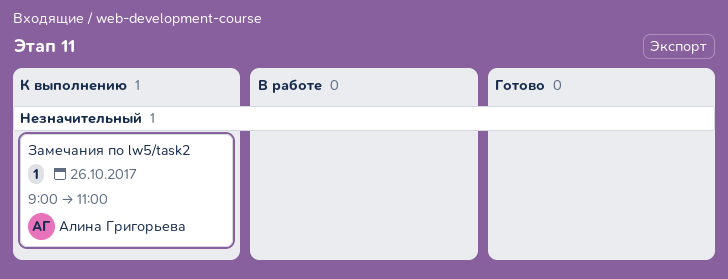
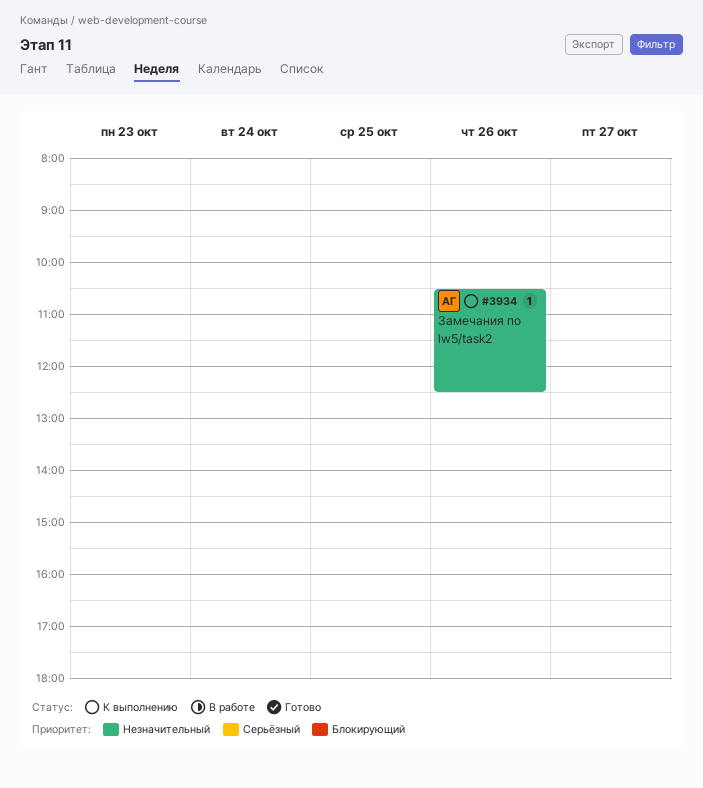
Замечания по lw5/task2, begins: 09:00 -> 10:30
Замечания по lw5/task2, ends: 11:00 -> 12:30

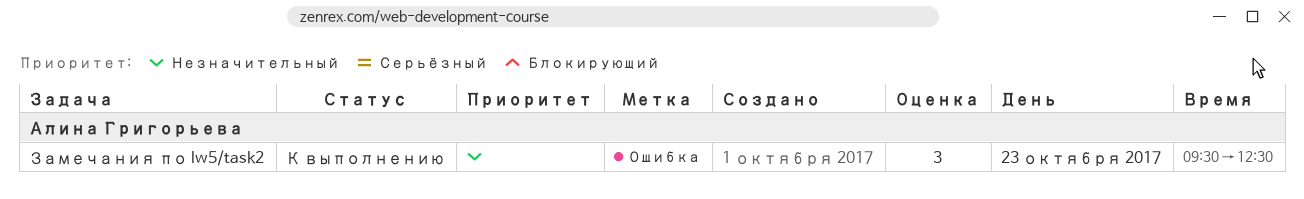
Замечания по lw5/task2, estimate: 1 -> 3
Замечания по lw5/task2, day: Oct 26 -> Oct 23
Замечания по lw5/task2, begins: 10:30 -> 09:30

